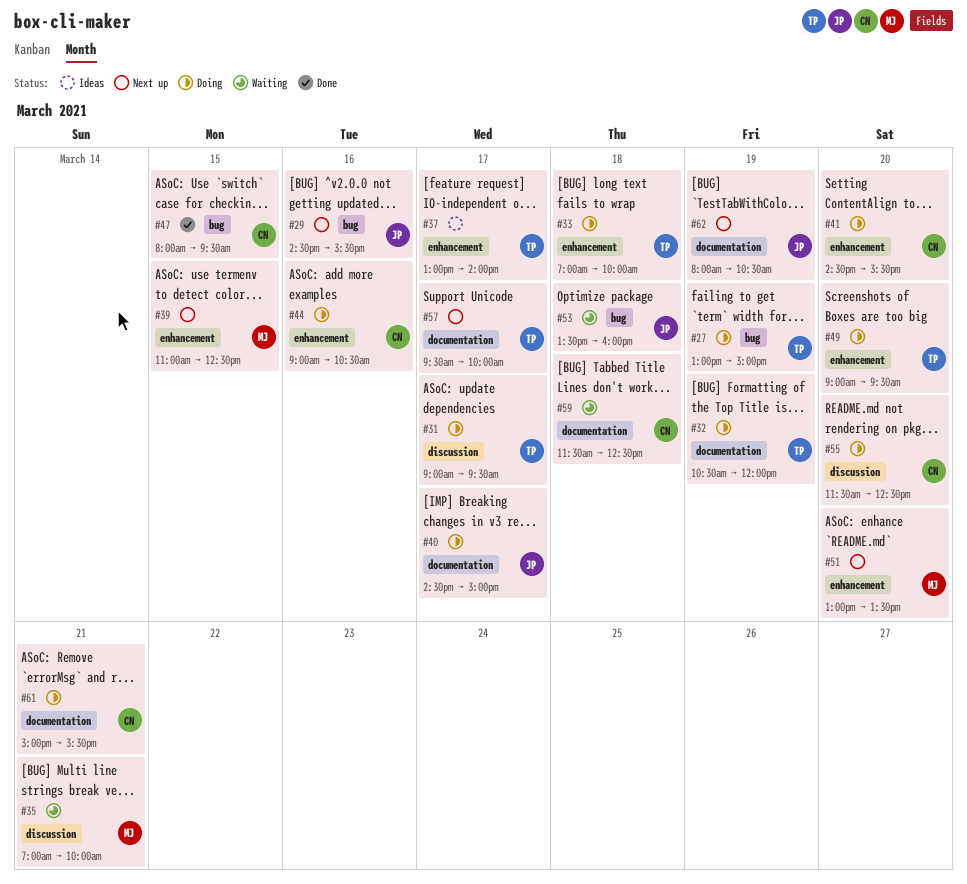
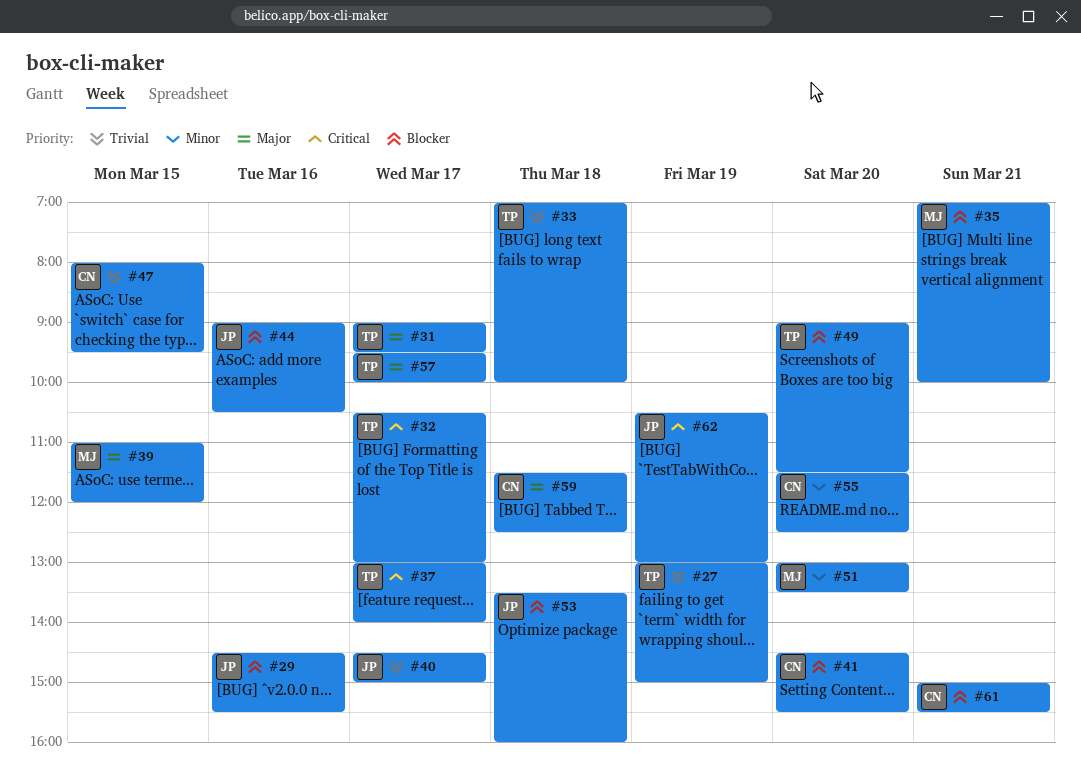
#32, day: Mar 19 -> Mar 17
#32, ends: 12:00 -> 13:00
#39, ends: 12:30 -> 12:00
#44, owner: CN -> JP
#49, ends: 09:30 -> 11:30
#62, begins: 08:00 -> 10:30
#62, ends: 10:30 -> 13:00

